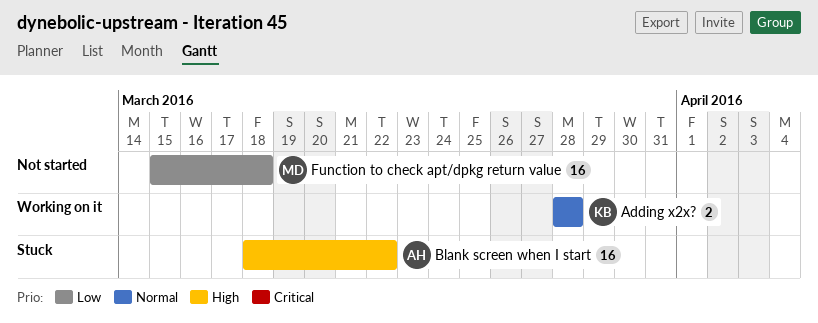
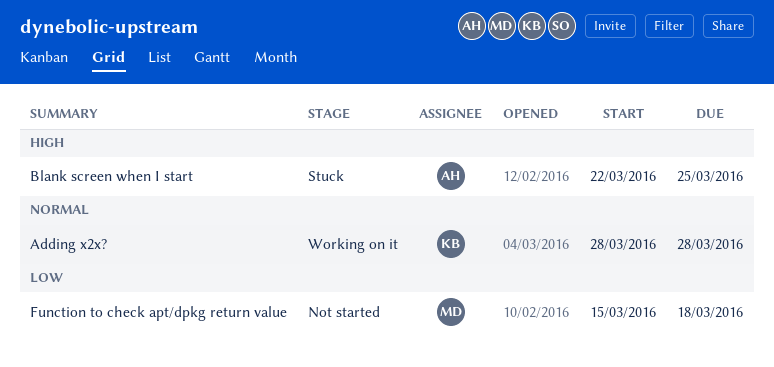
Blank screen when I start, start: Mar 18 -> Mar 22
Blank screen when I start, due: Mar 22 -> Mar 25

